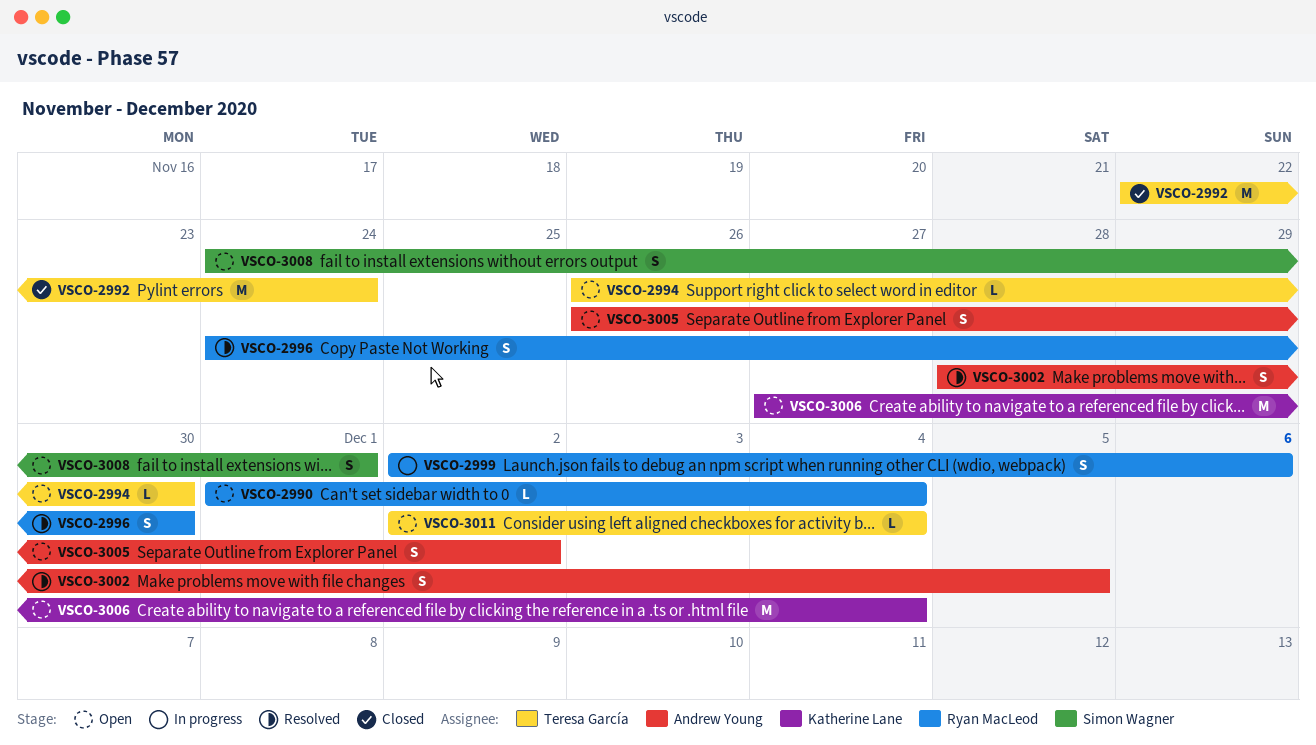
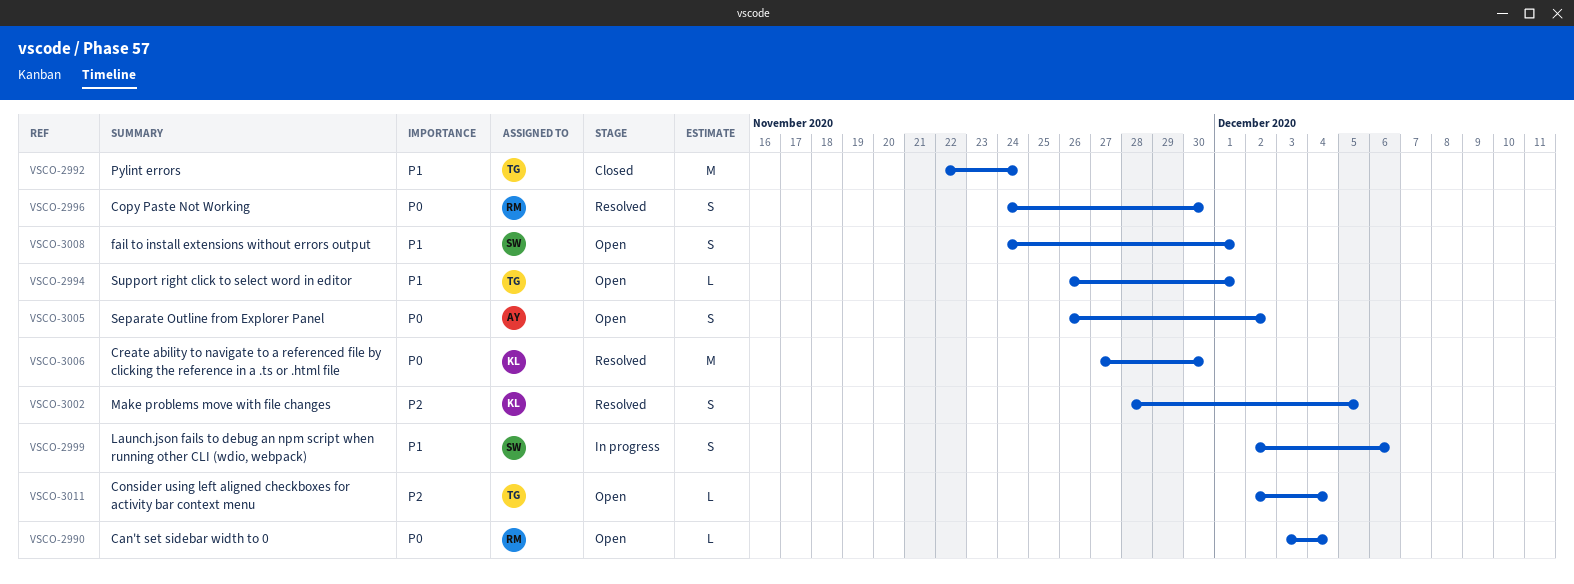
VSCO-2990, start: Dec 1 -> Dec 3
VSCO-2994, due: Nov 30 -> Dec 1
VSCO-2999, owner: Ryan MacLeod -> Simon Wagner
VSCO-3002, owner: Andrew Young -> Katherine Lane
VSCO-3006, status: Open -> Resolved
VSCO-3006, due: Dec 4 -> Nov 30

